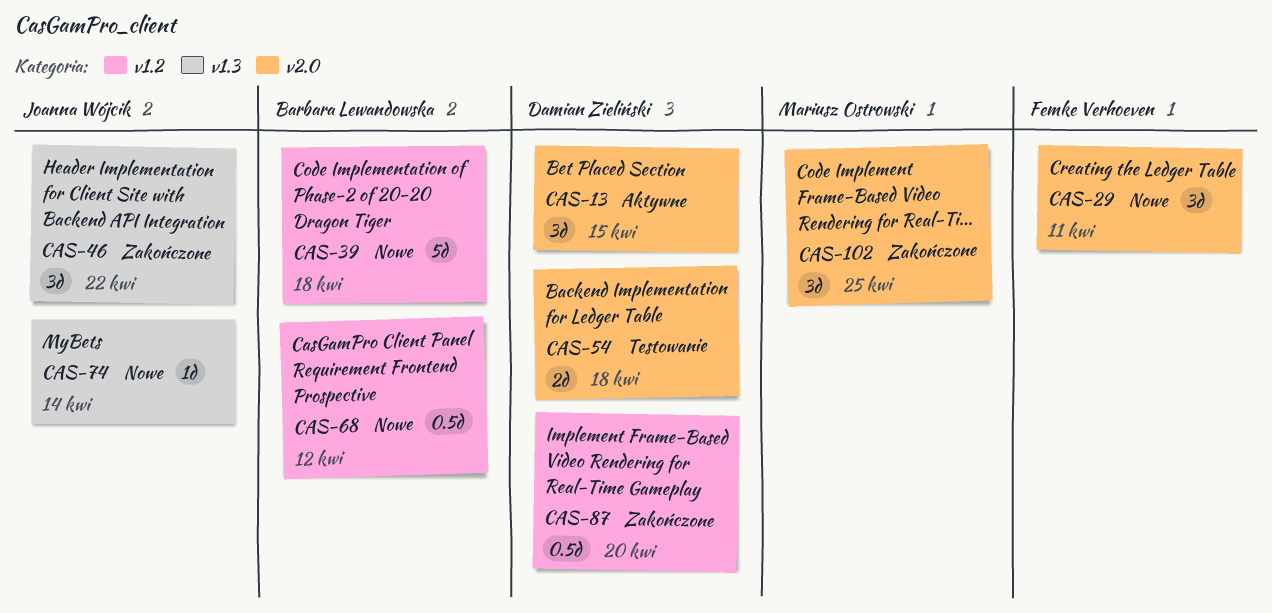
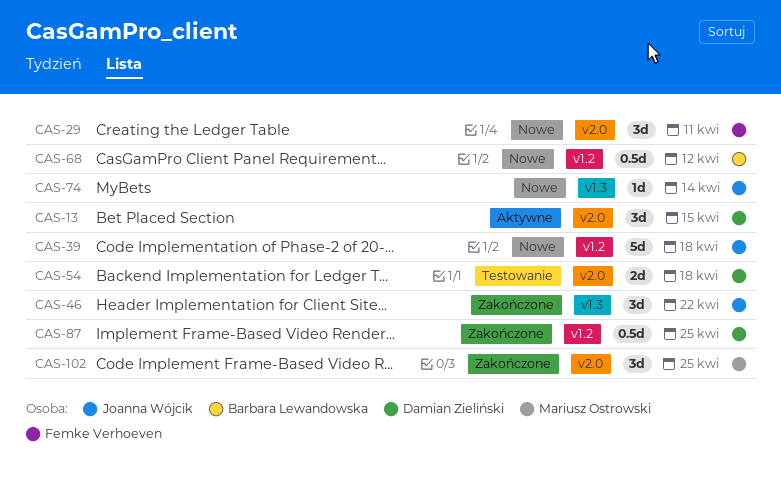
CAS-39, owner: Barbara Lewandowska -> Joanna Wójcik
CAS-87, due: Apr 20 -> Apr 25

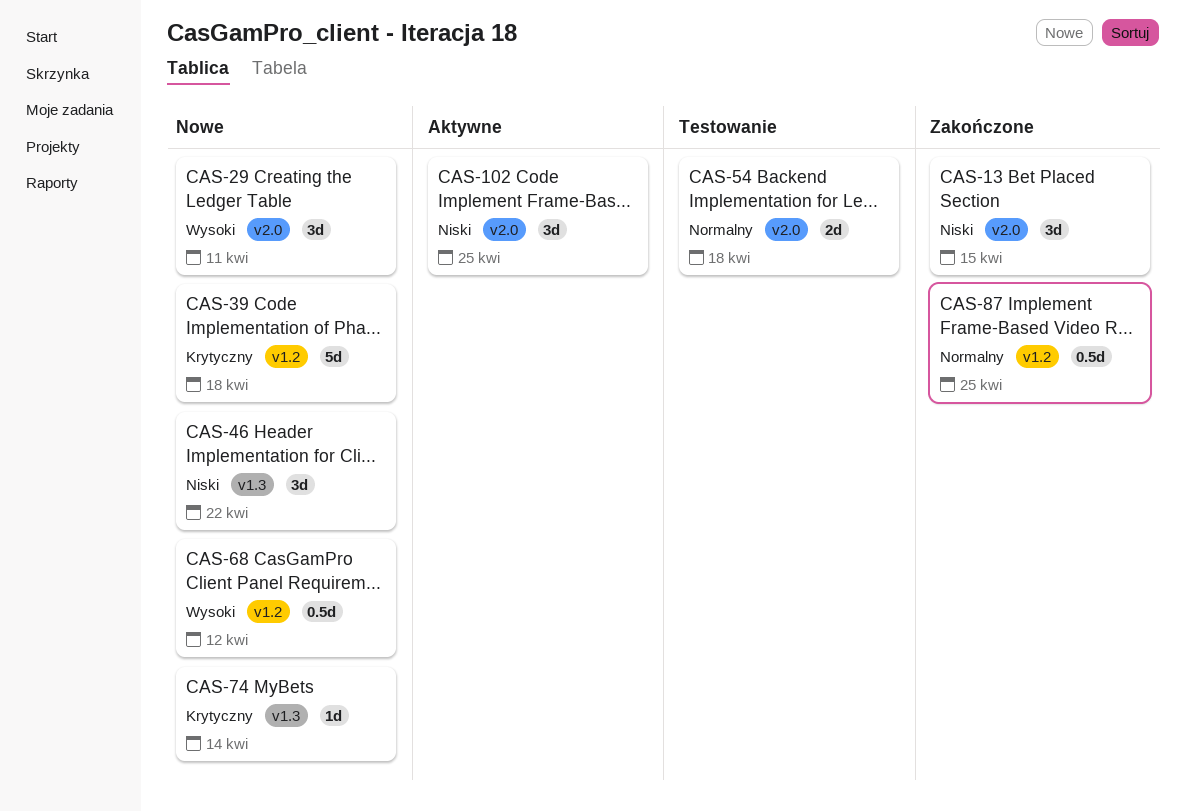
CAS-13, status: Aktywne -> Zakończone
CAS-46, status: Zakończone -> Nowe
CAS-102, status: Zakończone -> Aktywne

